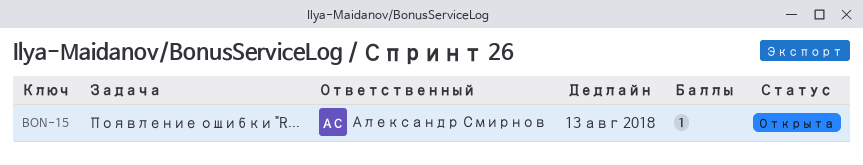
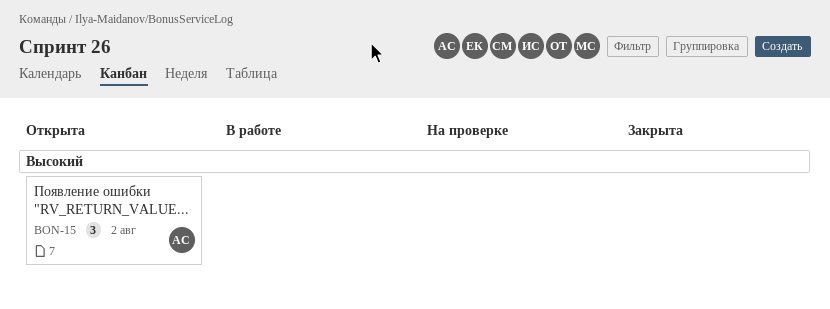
BON-15, estimate: 1 -> 3
BON-15, due: Aug 13 -> Aug 2

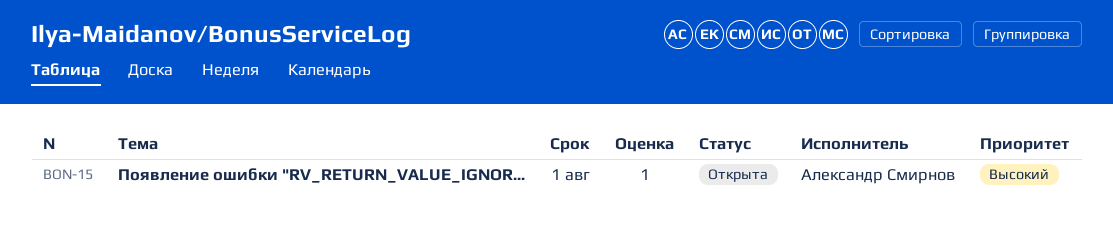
BON-15, estimate: 3 -> 1
BON-15, due: Aug 2 -> Aug 1

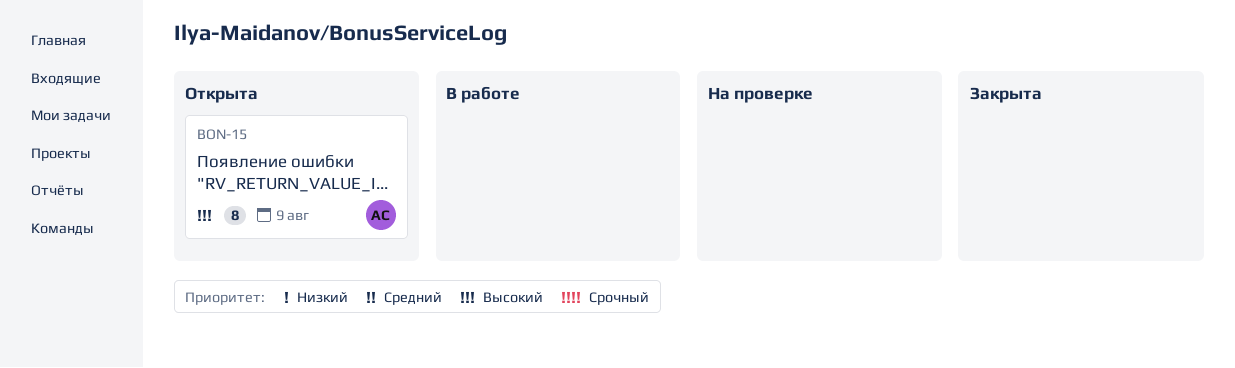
BON-15, estimate: 1 -> 8
BON-15, due: Aug 1 -> Aug 9

